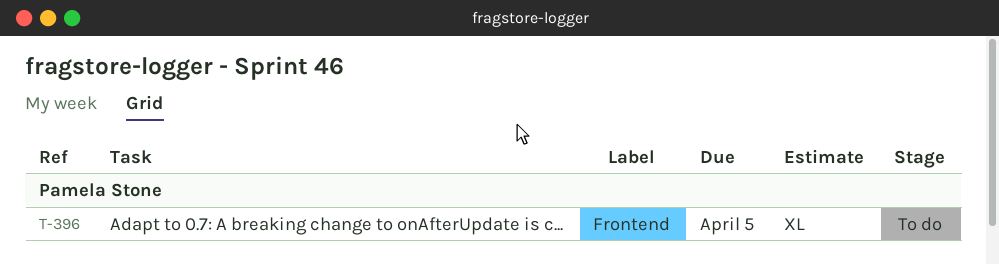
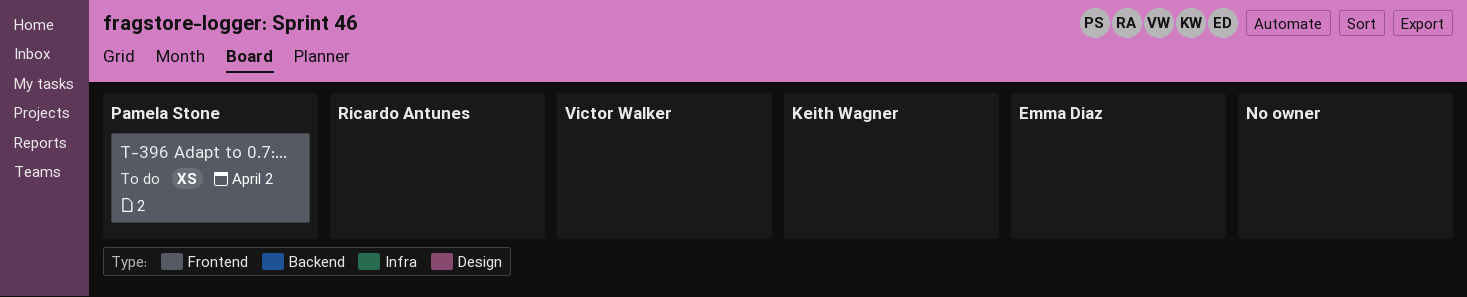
T-396, estimate: XL -> XS
T-396, due: Apr 5 -> Apr 2

